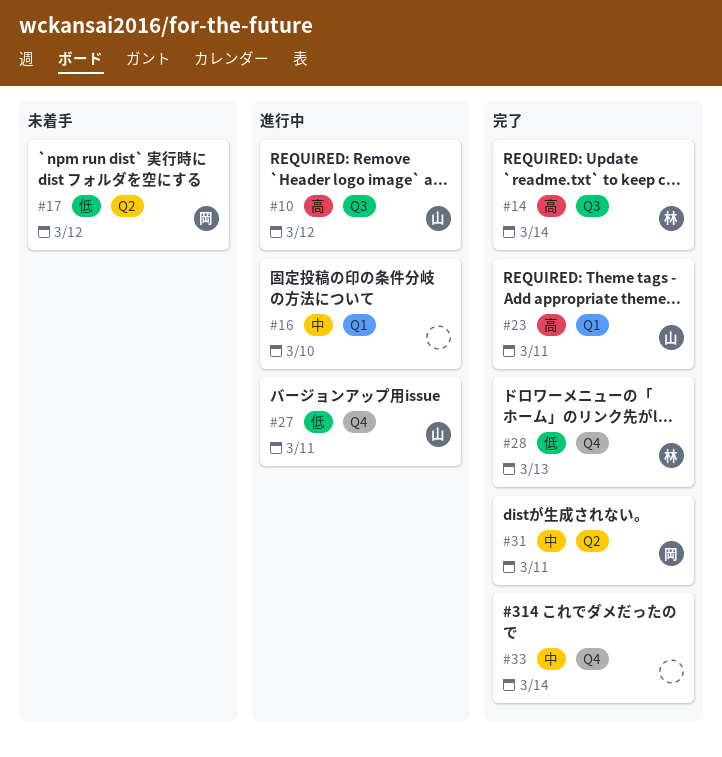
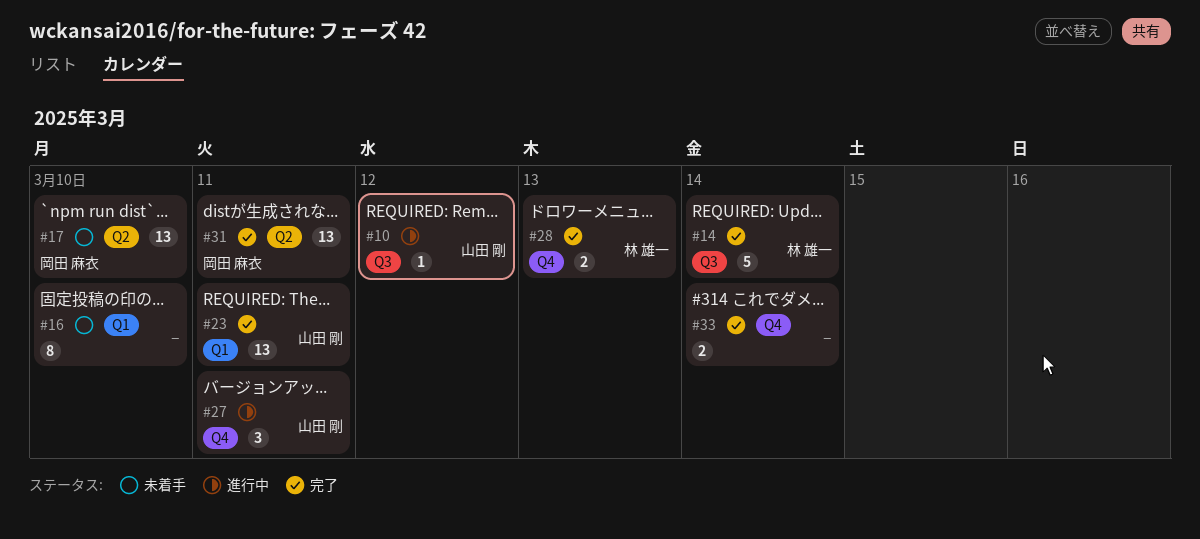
#16, status: 進行中 -> 未着手
#17, due: Mar 12 -> Mar 10

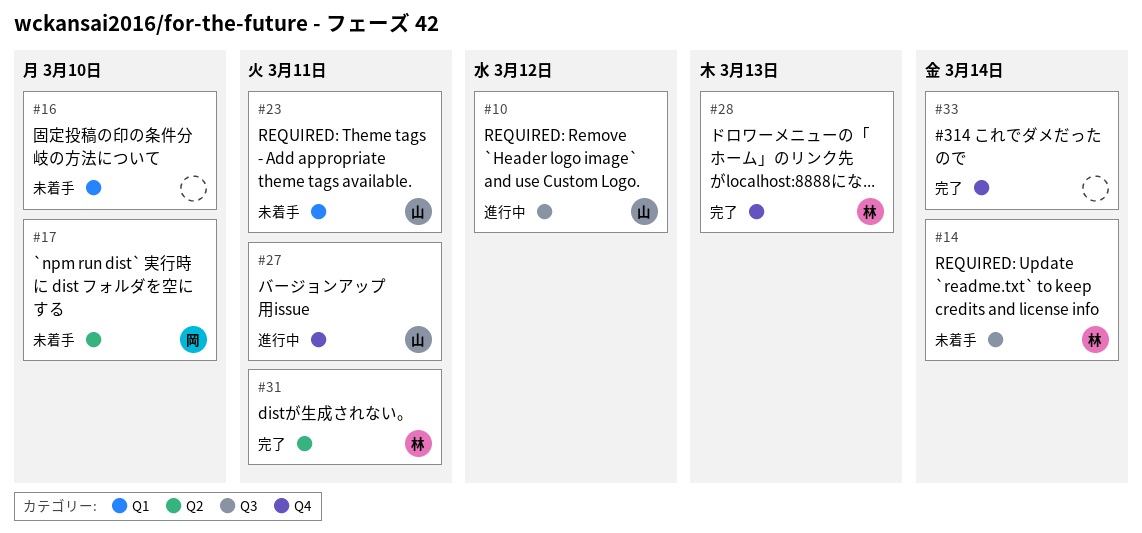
#14, status: 完了 -> 未着手
#23, status: 完了 -> 未着手
#31, owner: 岡田 麻衣 -> 林 雄一

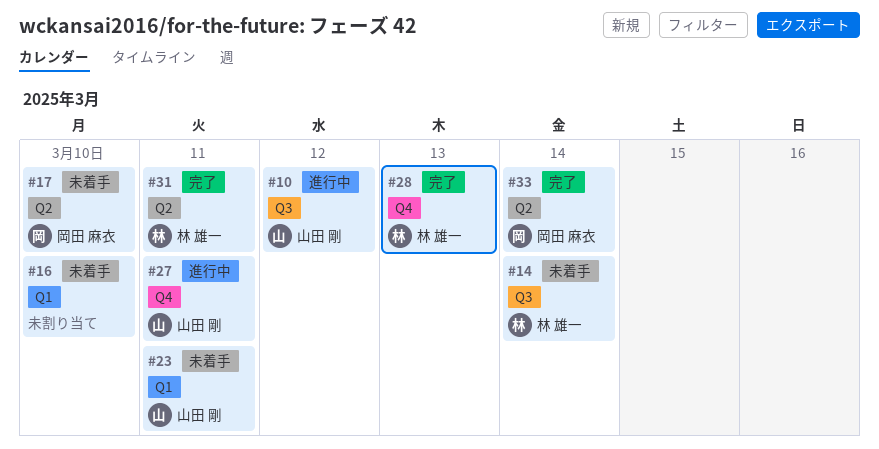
#33, owner: none -> 岡田 麻衣
#33, label: Q4 -> Q2

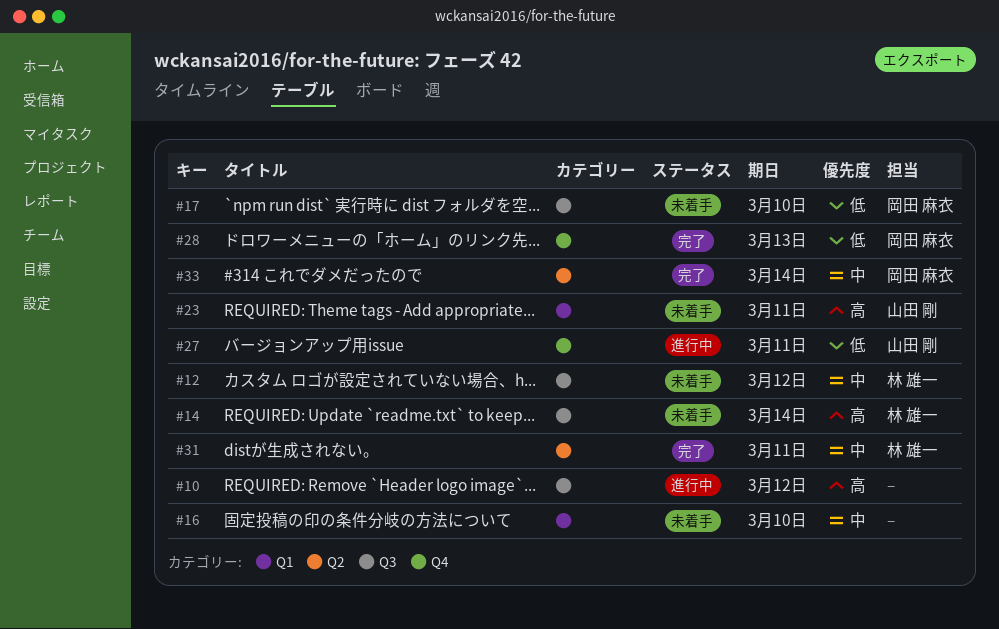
#10, owner: 山田 剛 -> none
#12: none -> present
#17, label: Q2 -> Q3
#28, owner: 林 雄一 -> 岡田 麻衣

